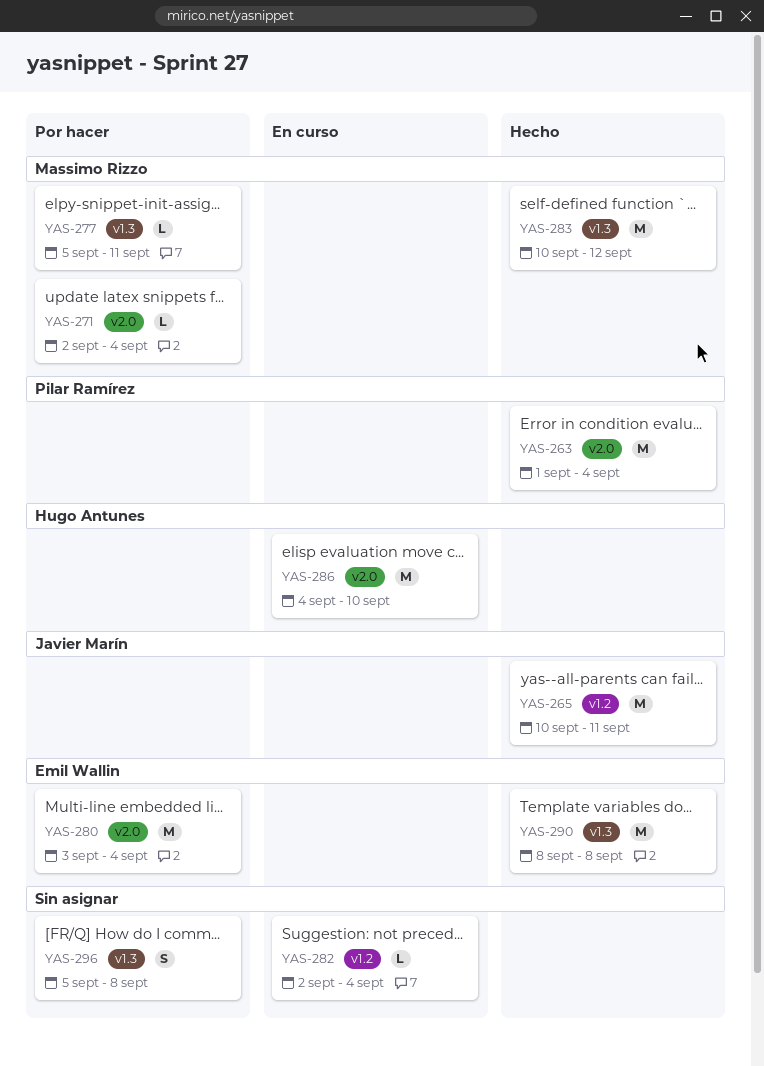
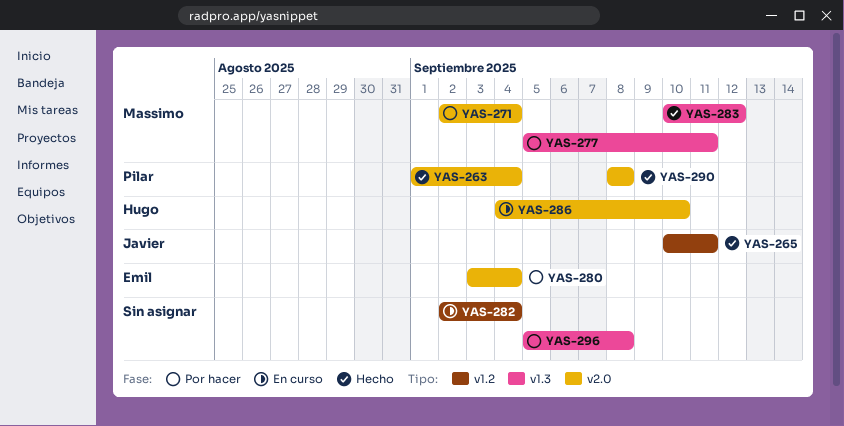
YAS-290, owner: Emil Wallin -> Pilar Ramírez
YAS-290, label: v1.3 -> v2.0

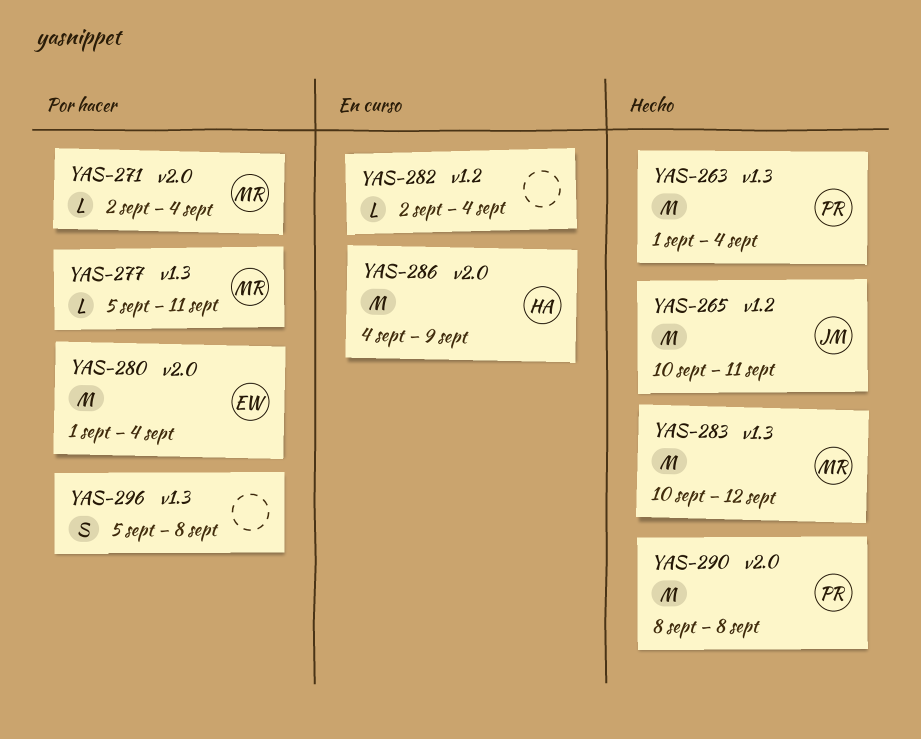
YAS-263, label: v2.0 -> v1.3
YAS-280, start: Sep 3 -> Sep 1
YAS-286, due: Sep 10 -> Sep 9

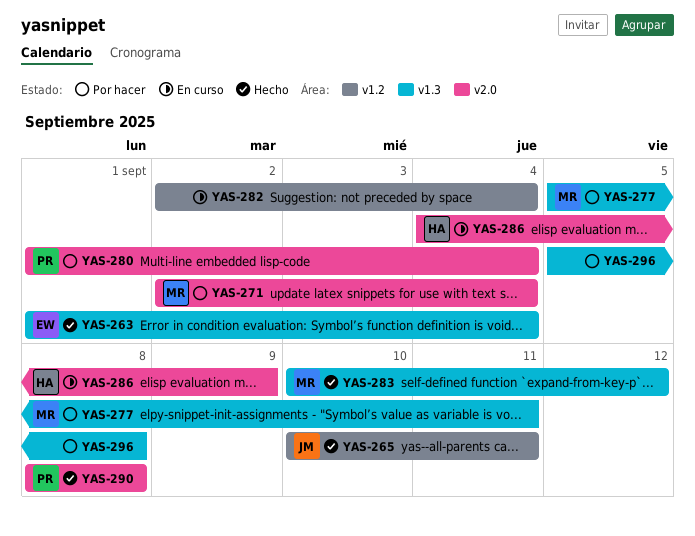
YAS-263, owner: PR -> EW
YAS-280, owner: EW -> PR

